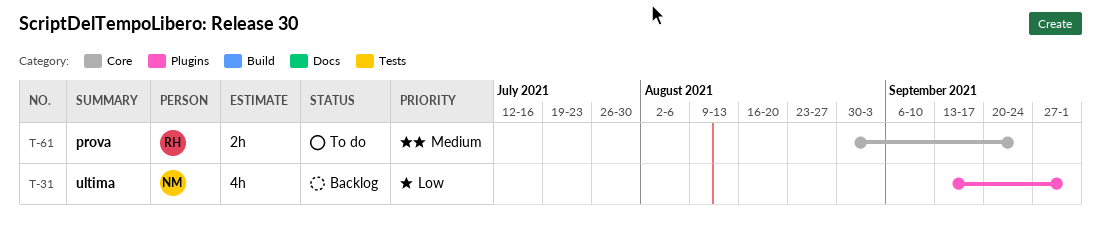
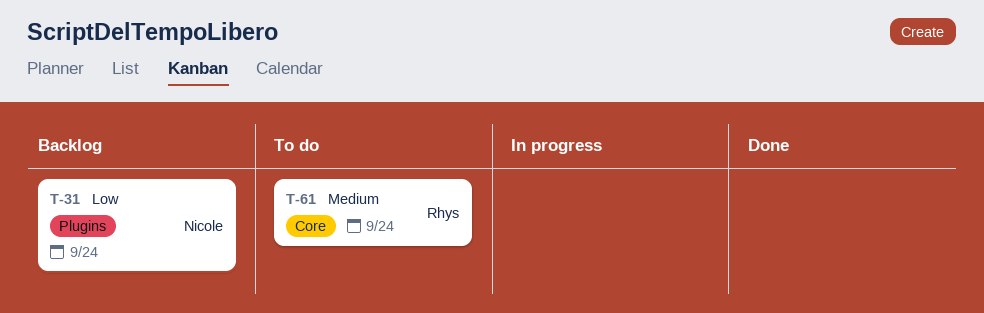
T-31, due: Oct 1 -> Sep 24

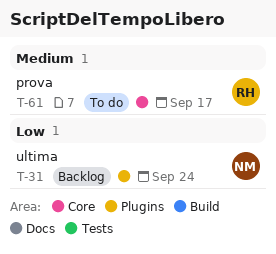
T-61, due: Sep 24 -> Sep 17

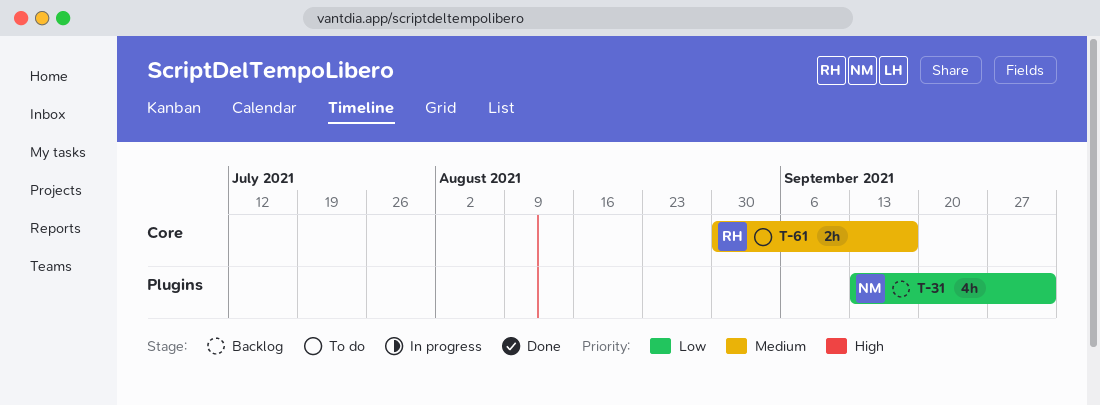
T-31, due: Sep 24 -> Oct 1

